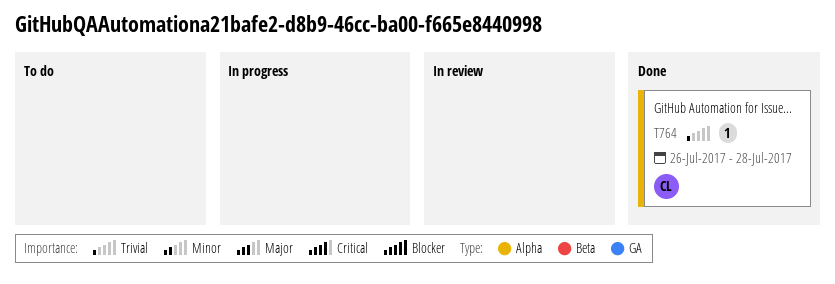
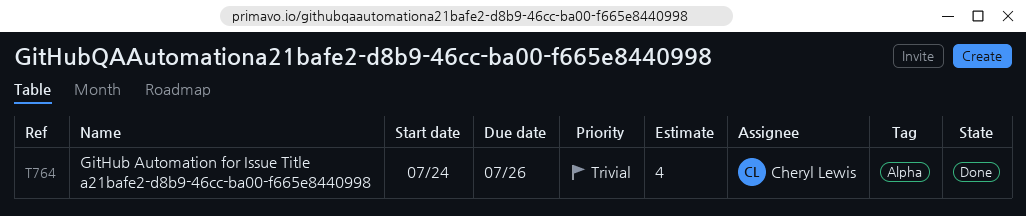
T764, estimate: 1 -> 4
T764, start: Jul 26 -> Jul 24
T764, due: Jul 28 -> Jul 26

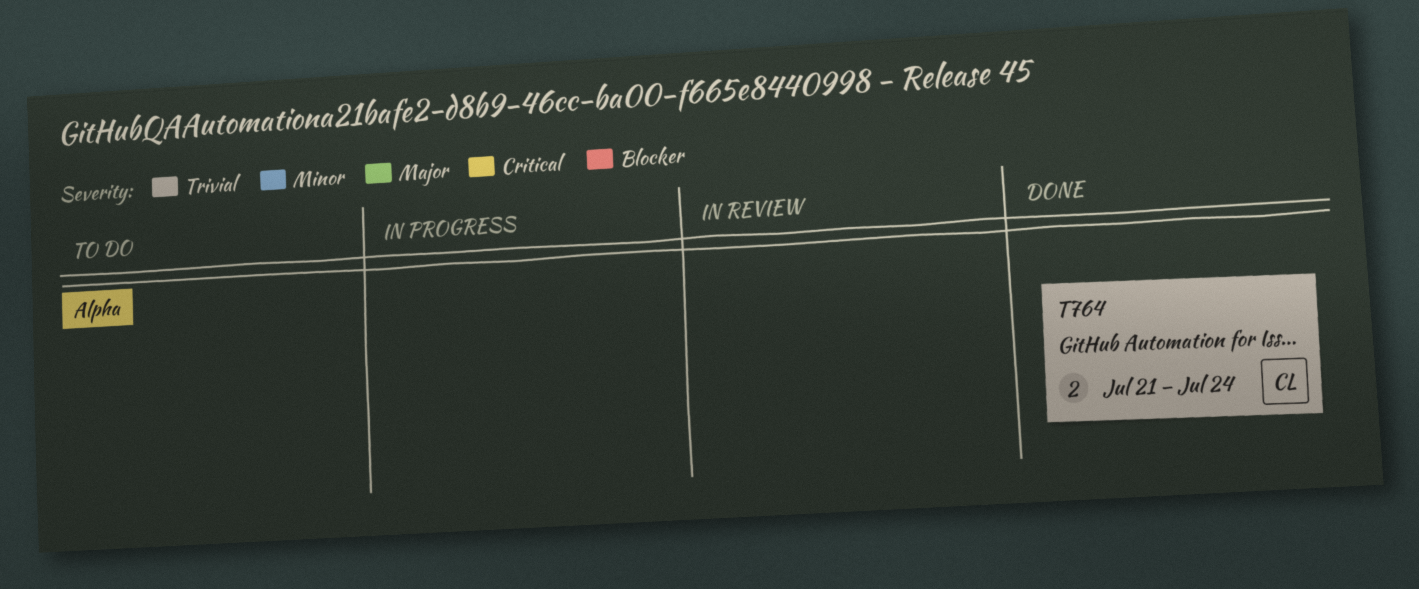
T764, estimate: 4 -> 2
T764, start: Jul 24 -> Jul 21
T764, due: Jul 26 -> Jul 24

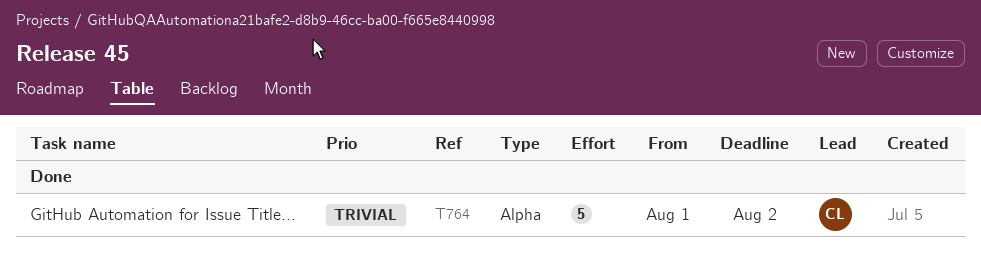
T764, estimate: 2 -> 5
T764, start: Jul 21 -> Aug 1
T764, due: Jul 24 -> Aug 2

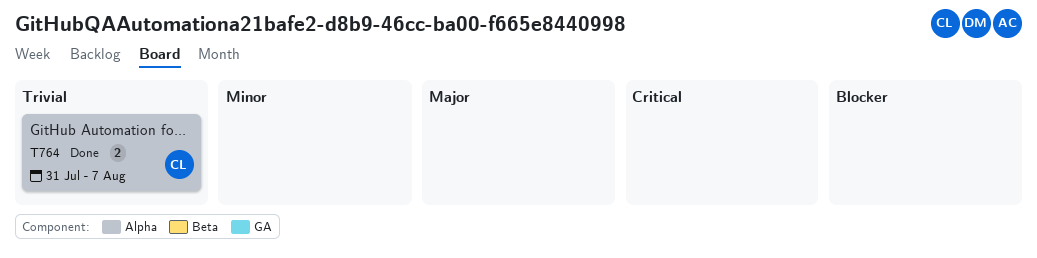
T764, estimate: 5 -> 2
T764, start: Aug 1 -> Jul 31
T764, due: Aug 2 -> Aug 7

